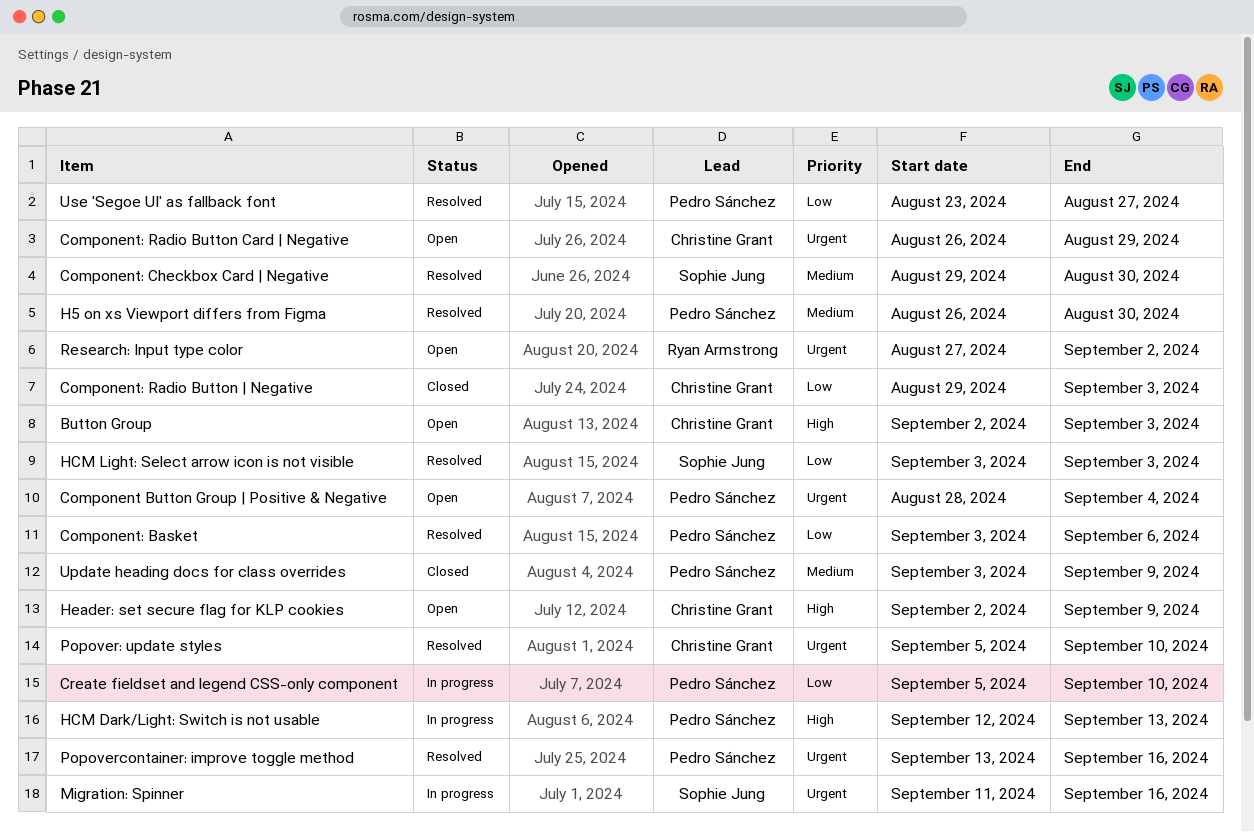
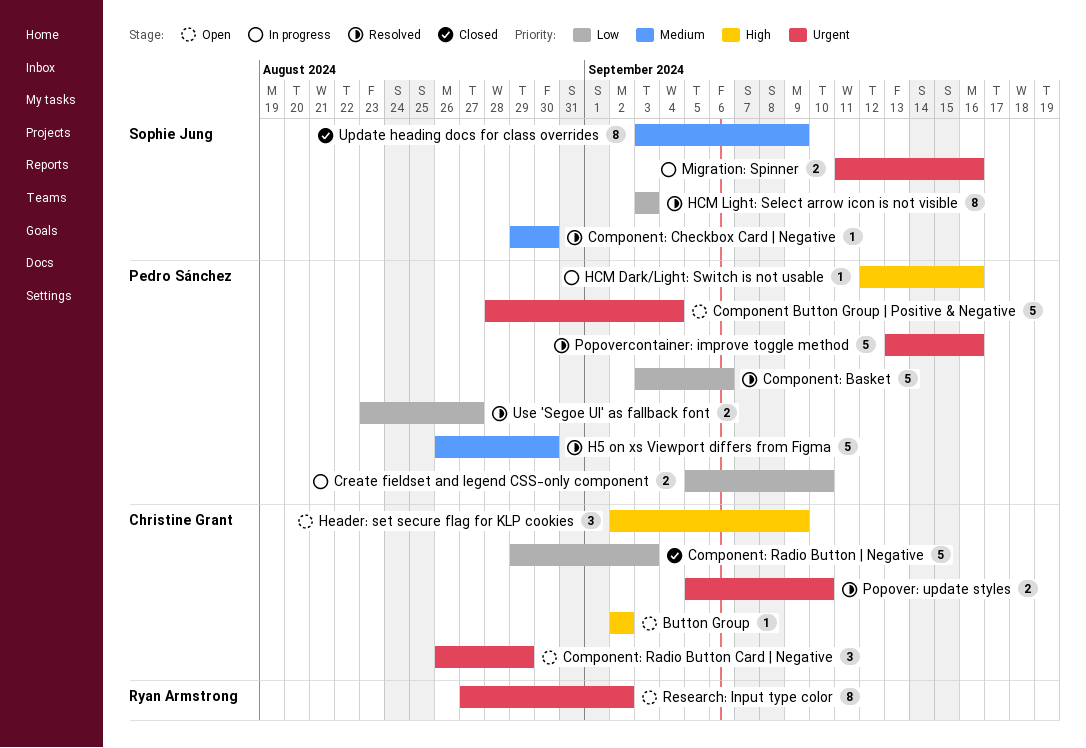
Button Group, due: Sep 3 -> Sep 2
HCM Dark/Light: Switch is not usable, due: Sep 13 -> Sep 16
Update heading docs for class overrides, owner: Pedro Sánchez -> Sophie Jung

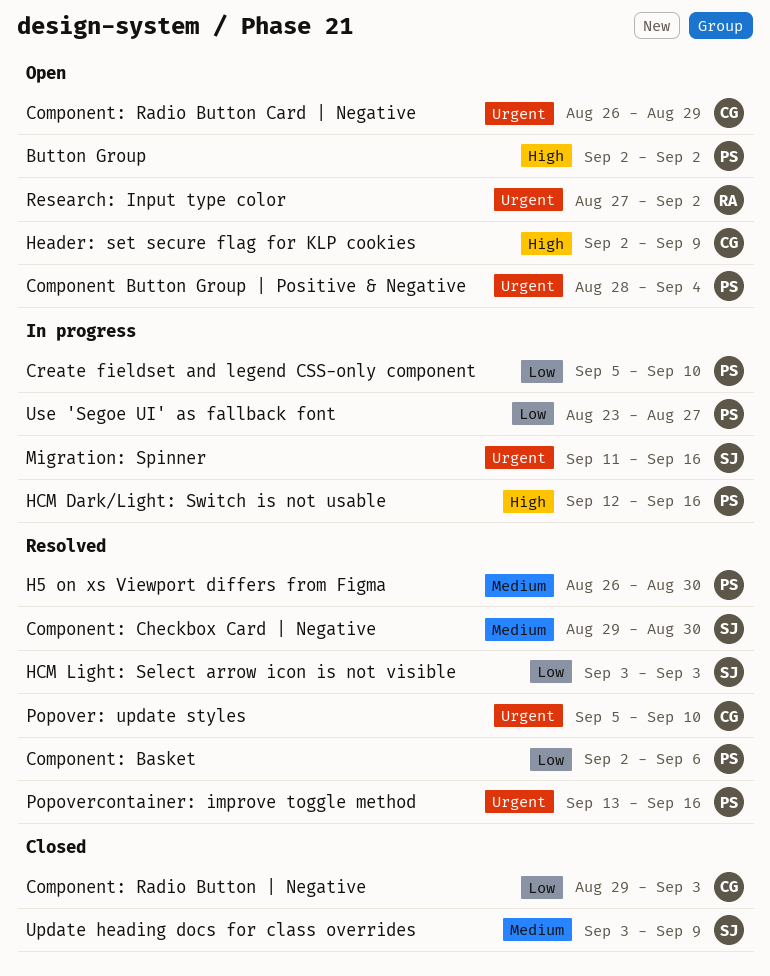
Button Group, owner: Christine Grant -> Pedro Sánchez
Component: Basket, start: Sep 3 -> Sep 2
Use 'Segoe UI' as fallback font, status: Resolved -> In progress

